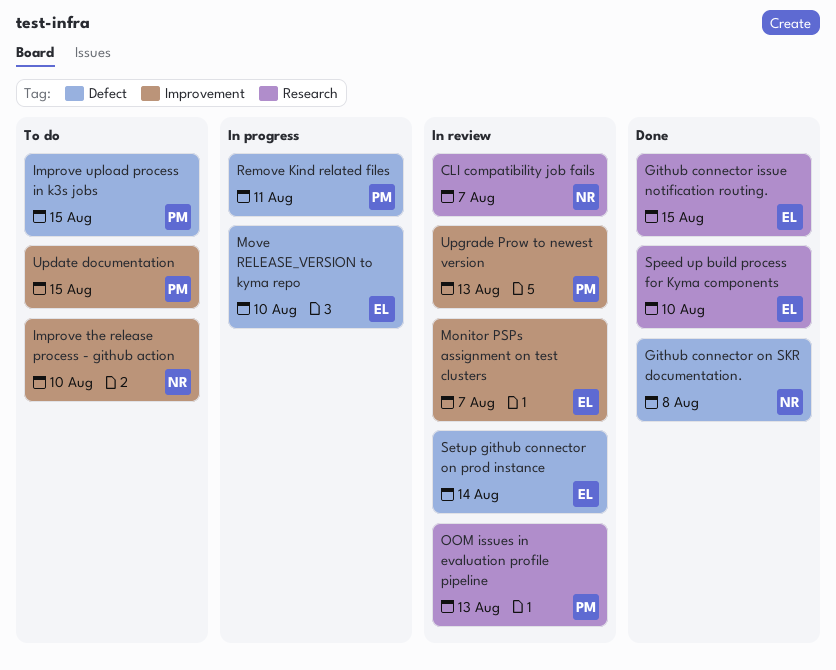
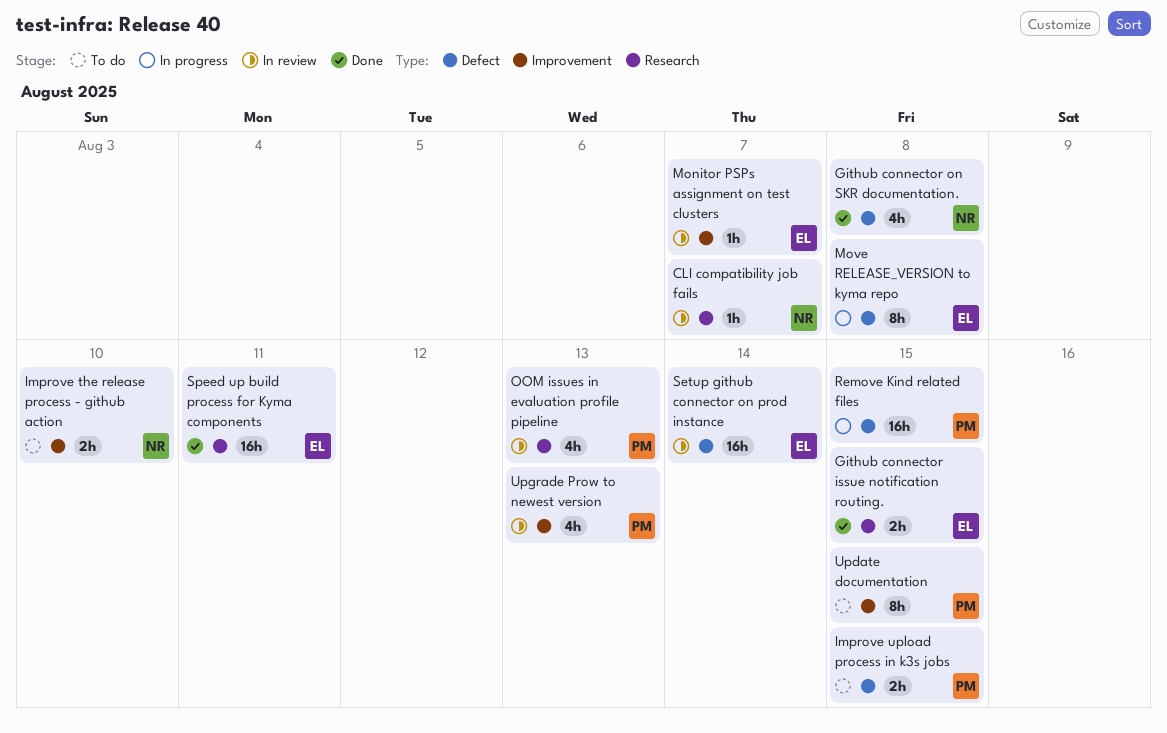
Move RELEASE_VERSION to kyma repo, due: Aug 10 -> Aug 8
Remove Kind related files, due: Aug 11 -> Aug 15
Speed up build process for Kyma components, due: Aug 10 -> Aug 11

